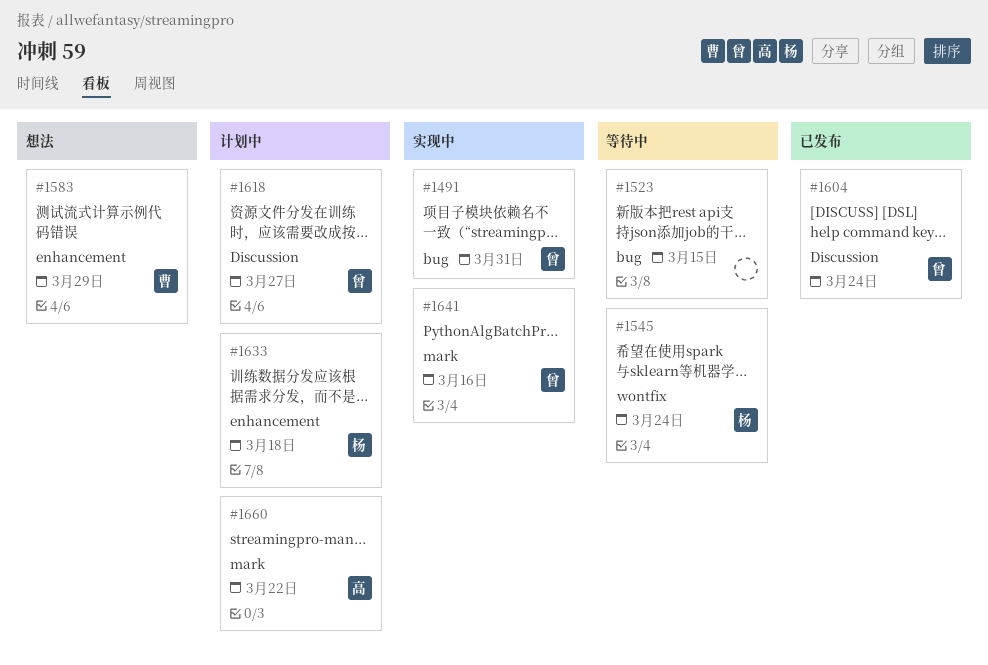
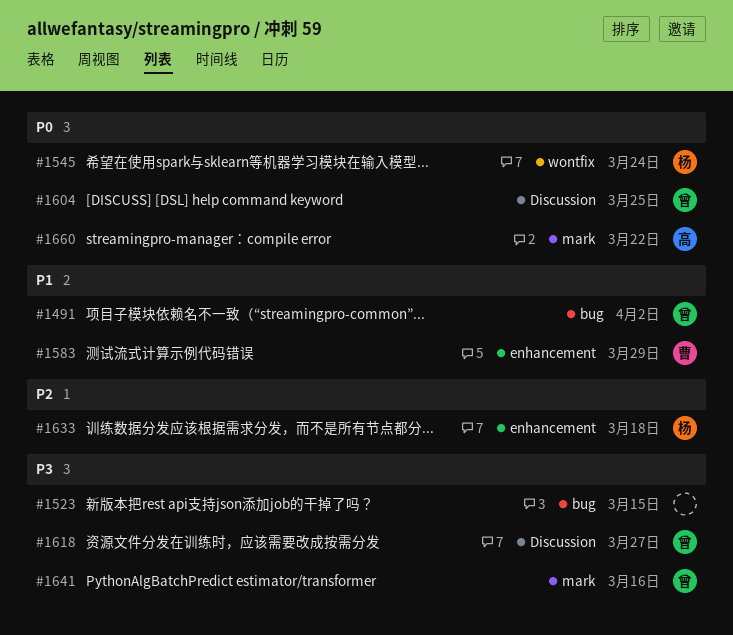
#1491, due: Mar 31 -> Apr 2
#1604, due: Mar 24 -> Mar 25

